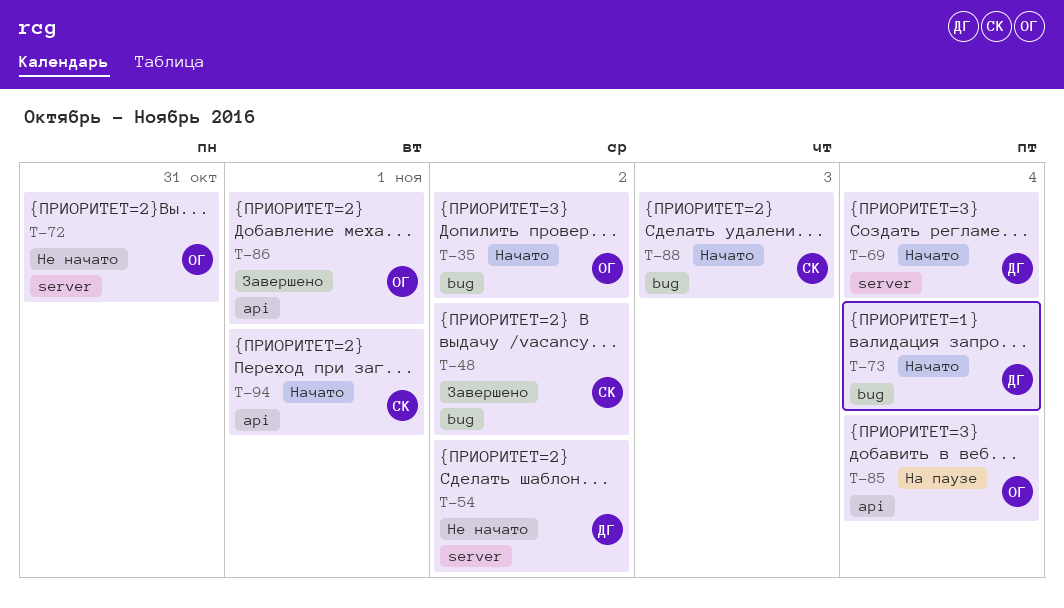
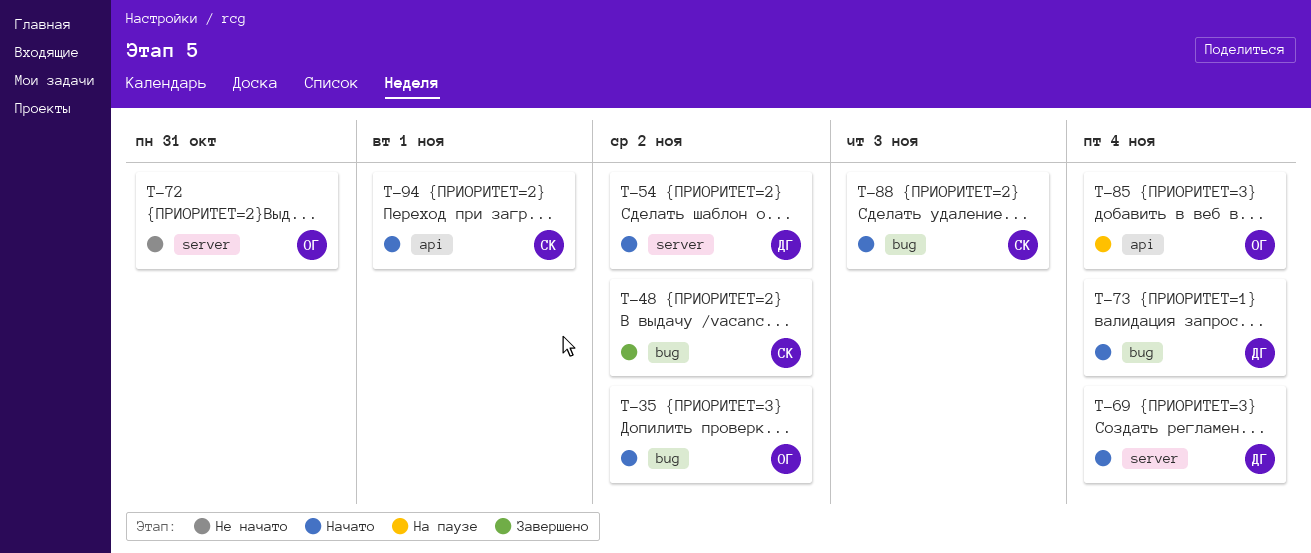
T-54, status: Не начато -> Начато
T-86: present -> none

